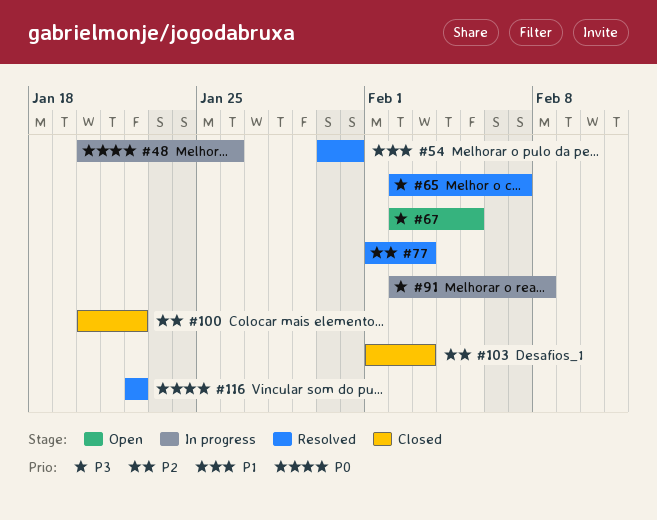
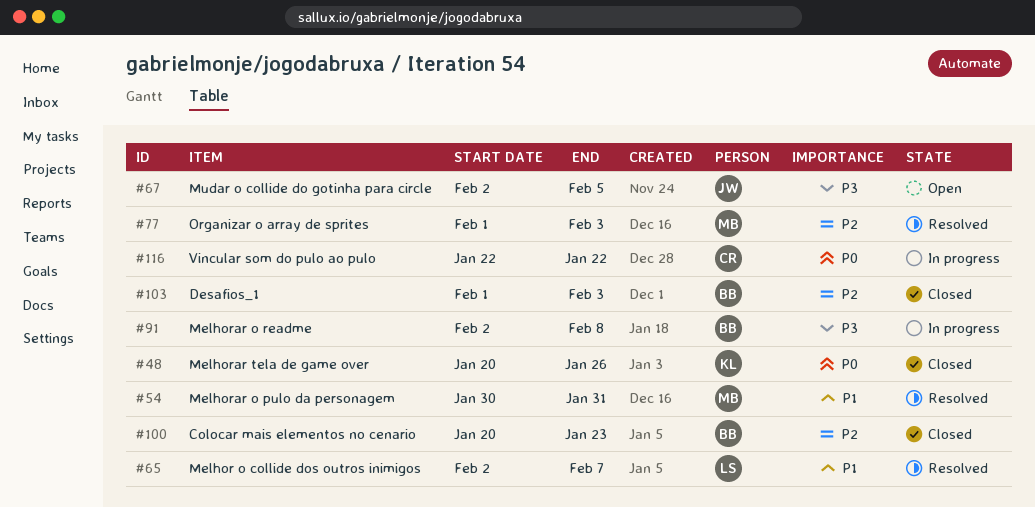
#48, status: In progress -> Closed
#65, priority: P3 -> P1
#100, due: Jan 22 -> Jan 23
#116, status: Resolved -> In progress

